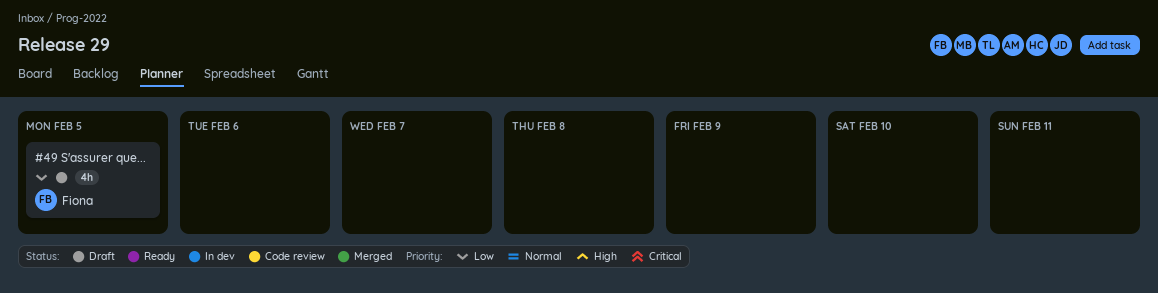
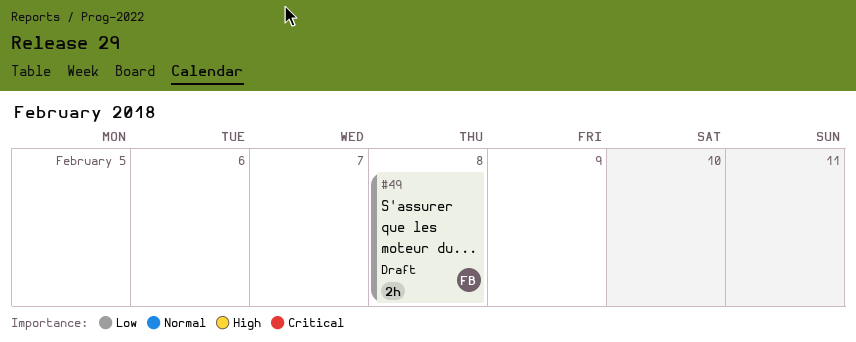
#49, estimate: 4h -> 2h
#49, due: Feb 5 -> Feb 8

